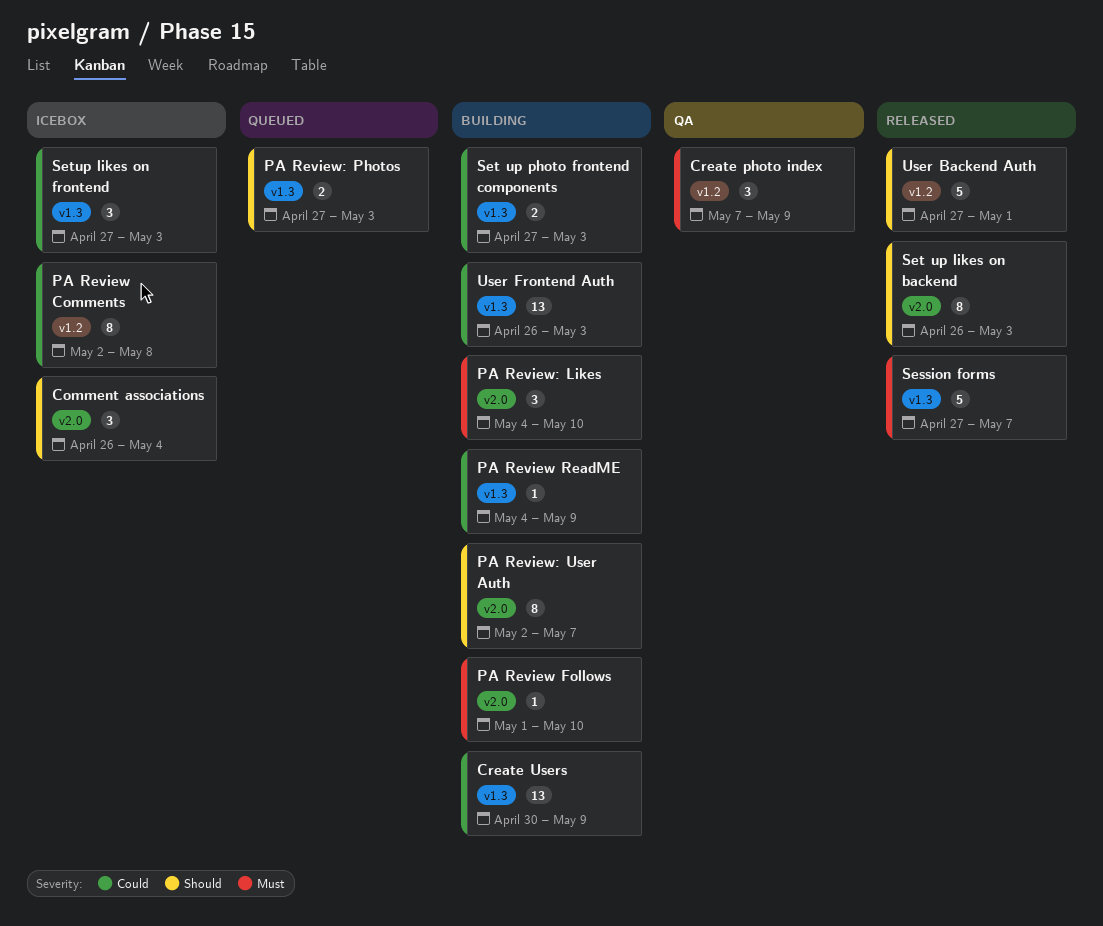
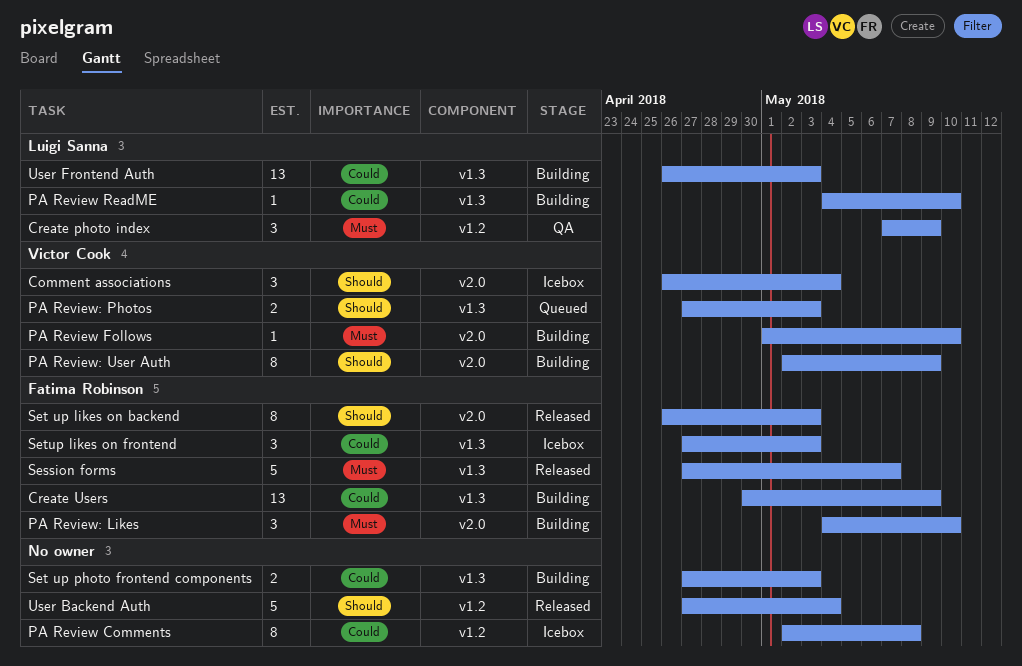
PA Review ReadME, due: May 9 -> May 10
PA Review: User Auth, due: May 7 -> May 9
User Backend Auth, due: May 1 -> May 4

